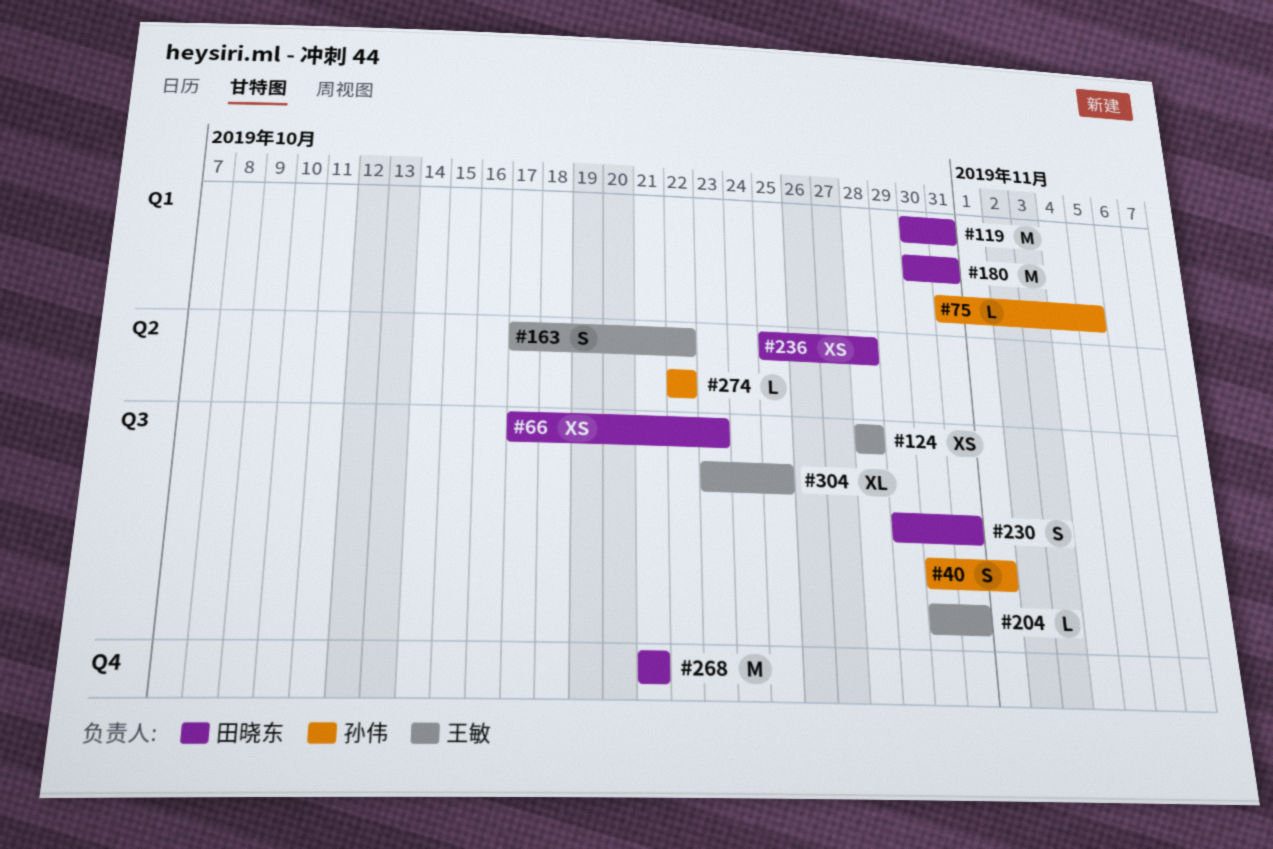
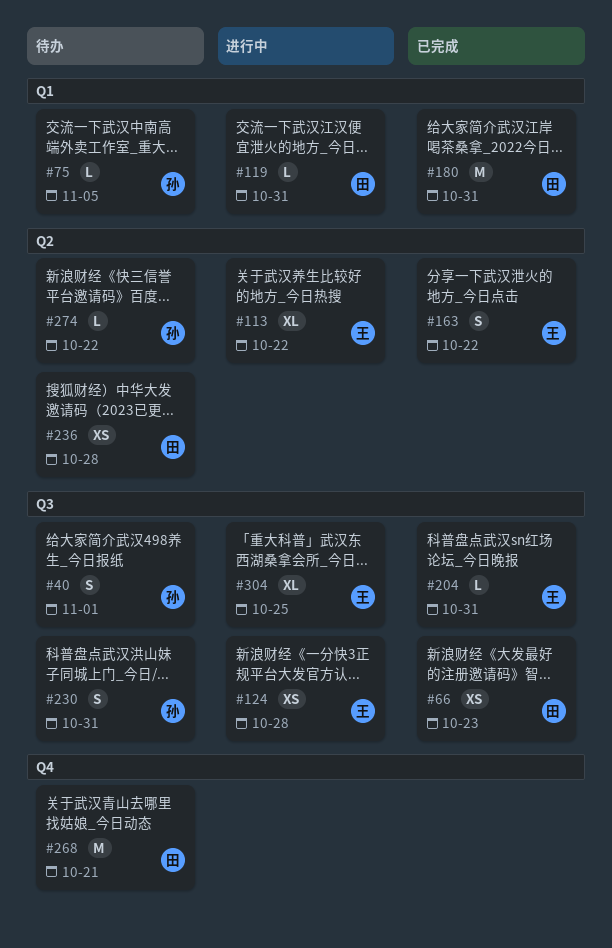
#113: none -> present
#119, estimate: M -> L
#230, owner: 田晓东 -> 孙伟

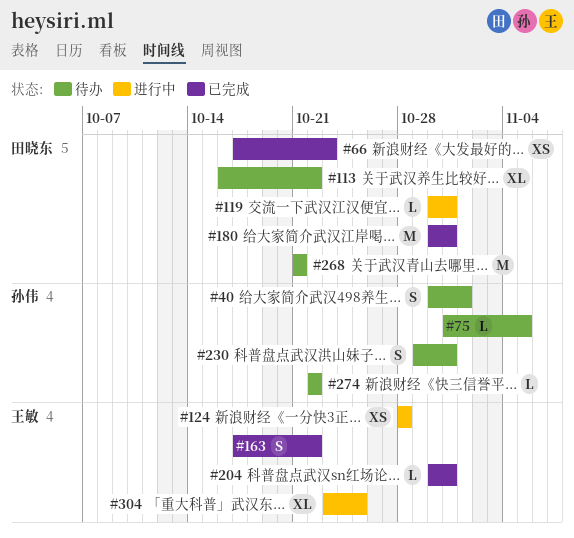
#113, status: 进行中 -> 待办
#113, owner: 王敏 -> 田晓东
#236: present -> none

